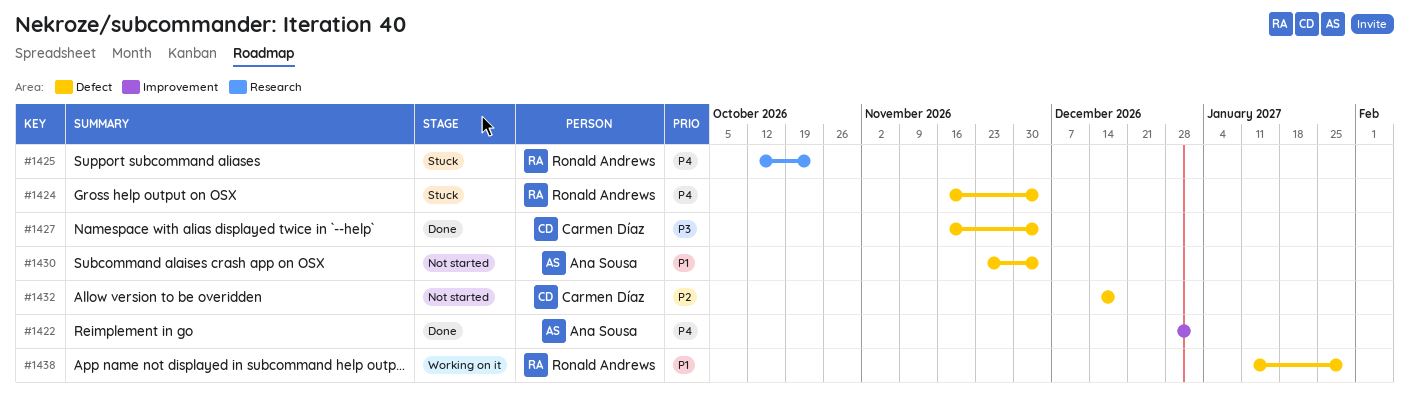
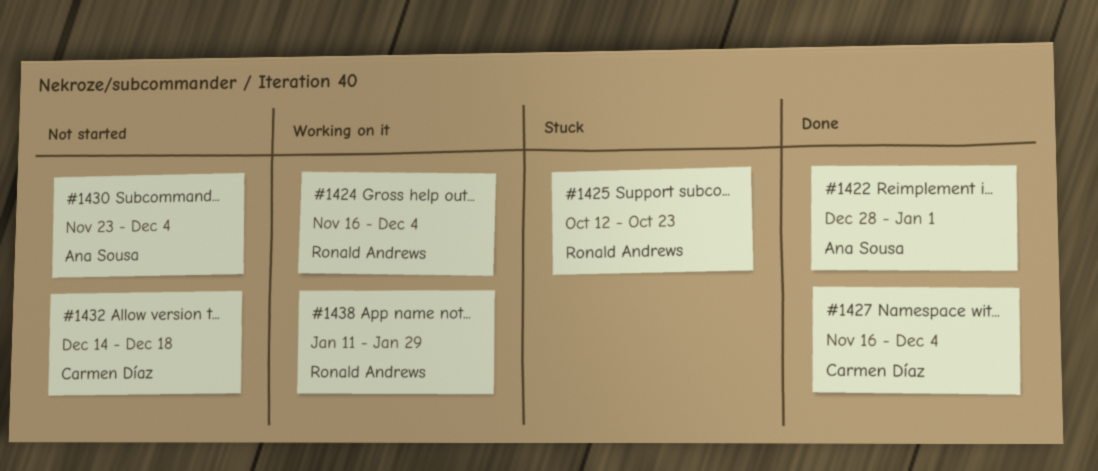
#1424, status: Stuck -> Working on it

